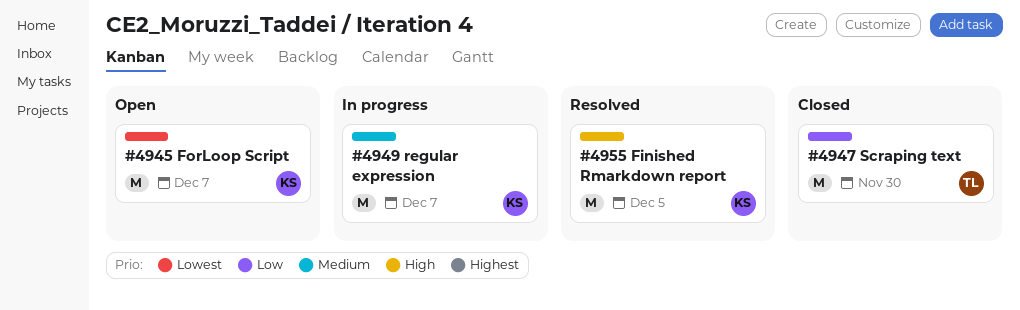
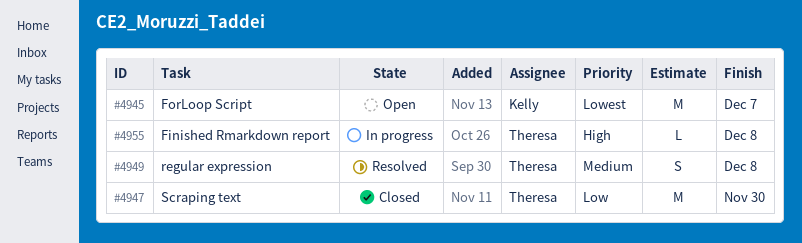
#4949, status: In progress -> Resolved
#4949, owner: Kelly -> Theresa
#4949, estimate: M -> S
#4949, due: Dec 7 -> Dec 8
#4955, status: Resolved -> In progress
#4955, owner: Kelly -> Theresa
#4955, estimate: M -> L
#4955, due: Dec 5 -> Dec 8

